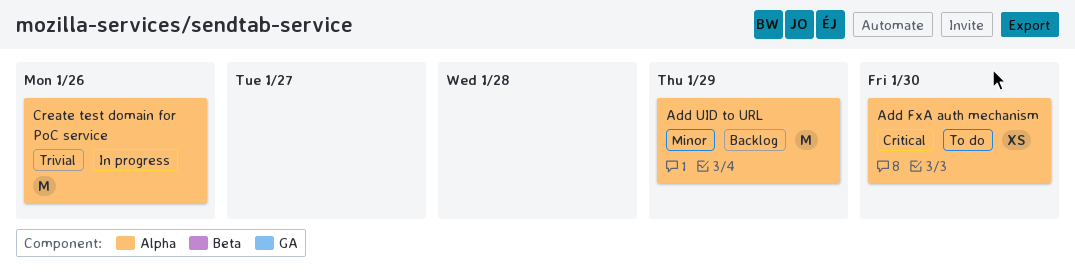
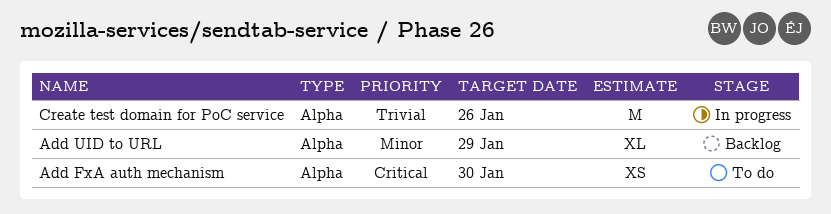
Add UID to URL, estimate: M -> XL

